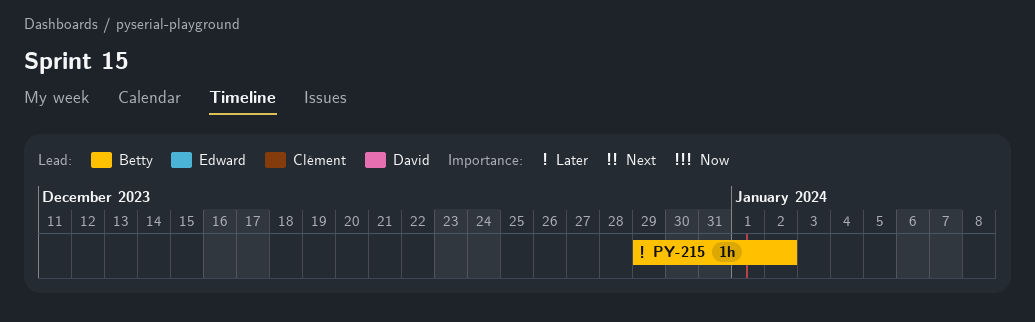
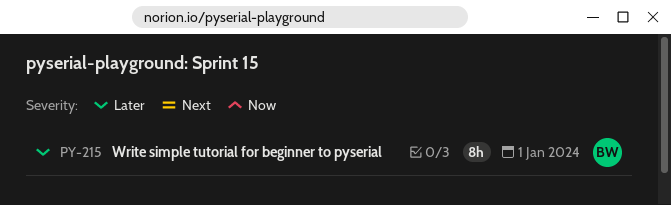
PY-215, estimate: 1h -> 8h
PY-215, due: Jan 2 -> Jan 1

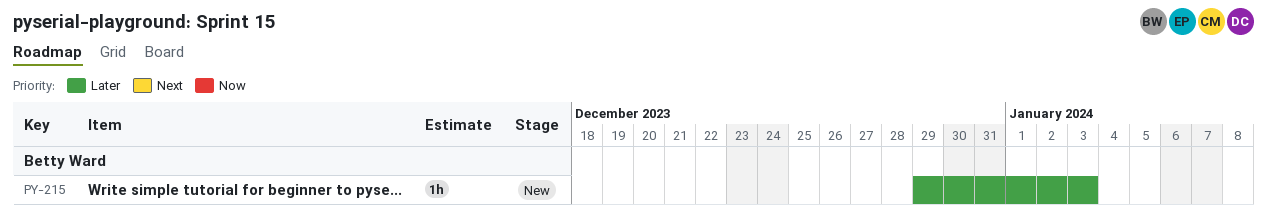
PY-215, estimate: 8h -> 1h
PY-215, due: Jan 1 -> Jan 3

